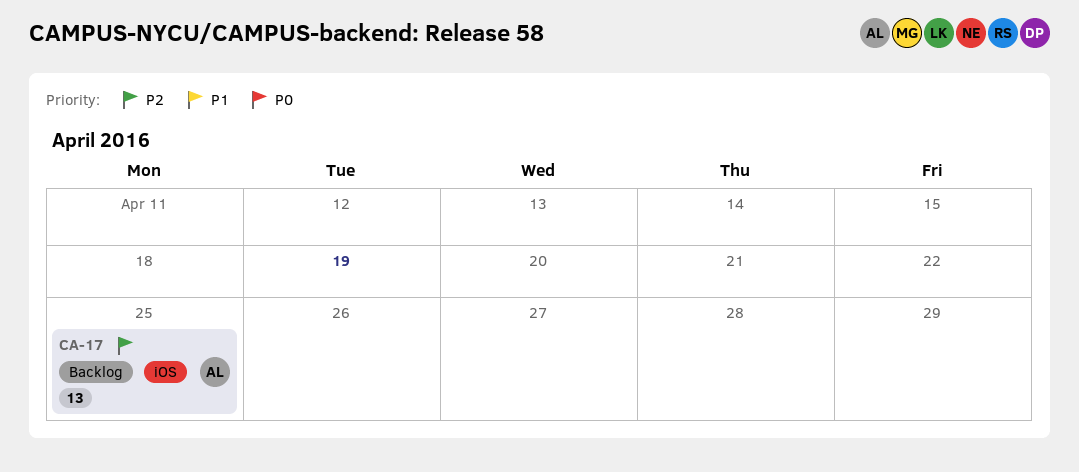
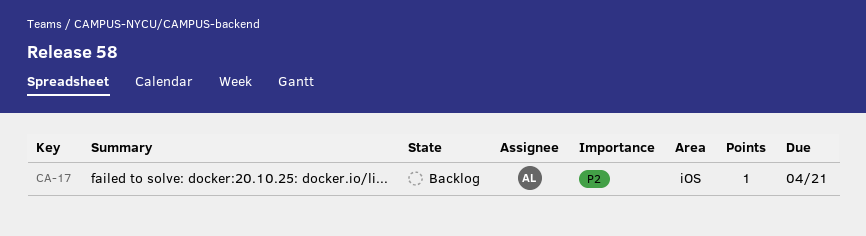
CA-17, estimate: 13 -> 1
CA-17, due: Apr 25 -> Apr 21

